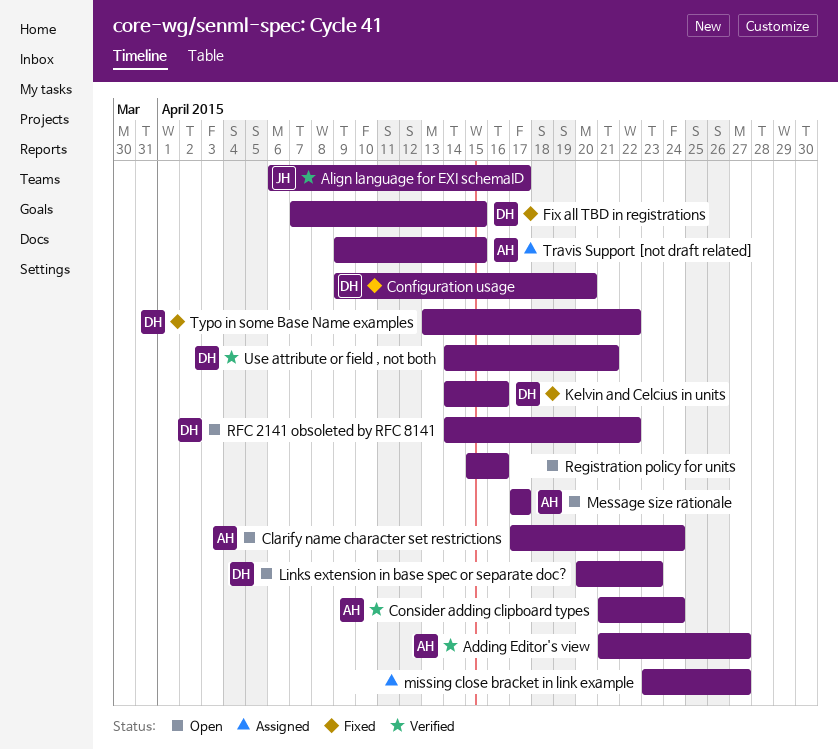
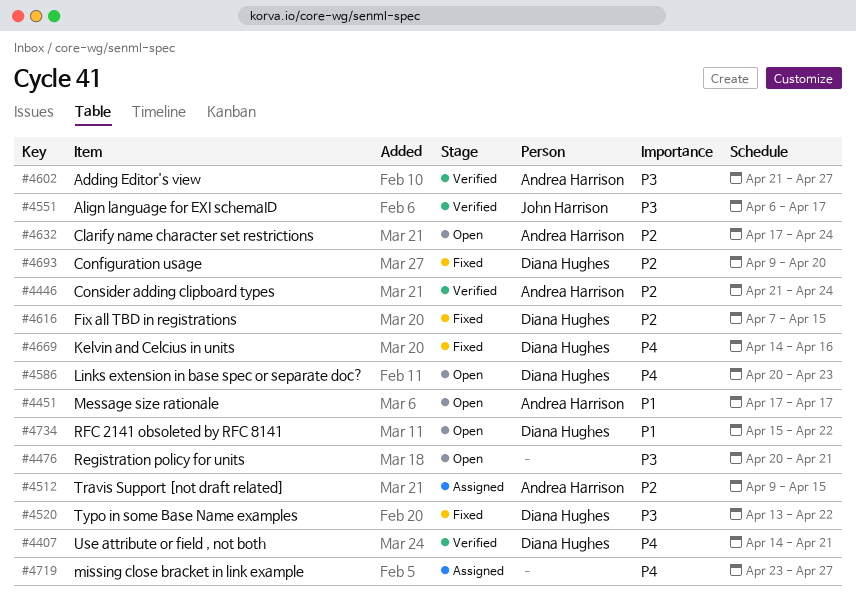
Registration policy for units, start: Apr 15 -> Apr 20
Registration policy for units, due: Apr 16 -> Apr 21
RFC 2141 obsoleted by RFC 8141, start: Apr 14 -> Apr 15

